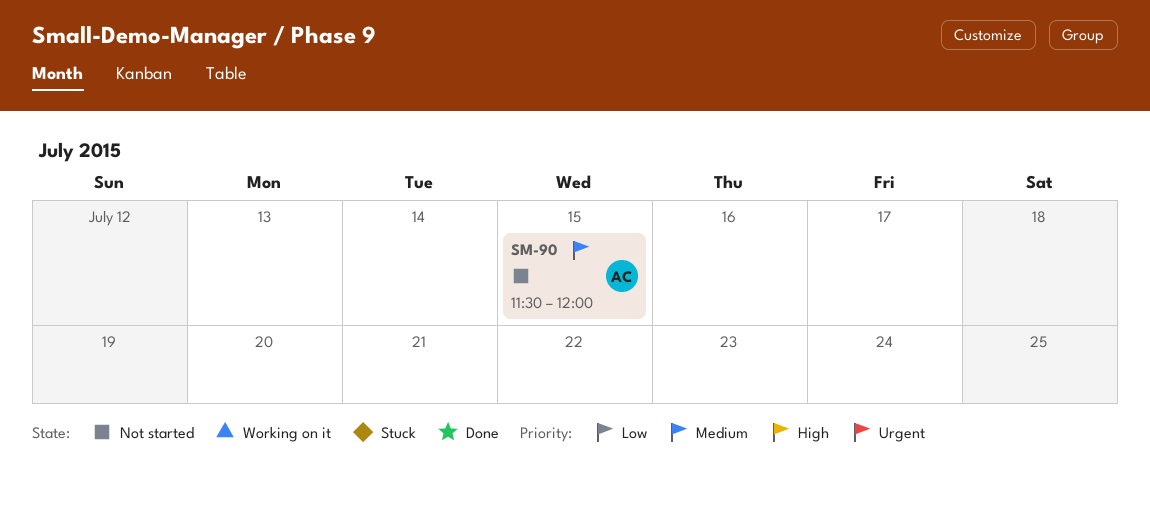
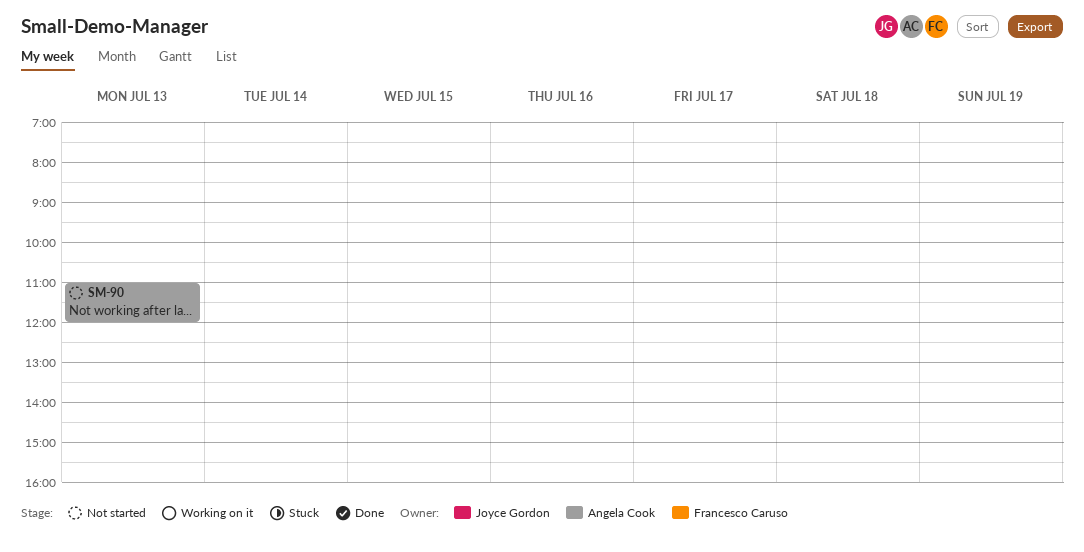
SM-90, day: Jul 15 -> Jul 13
SM-90, begins: 11:30 -> 11:00

